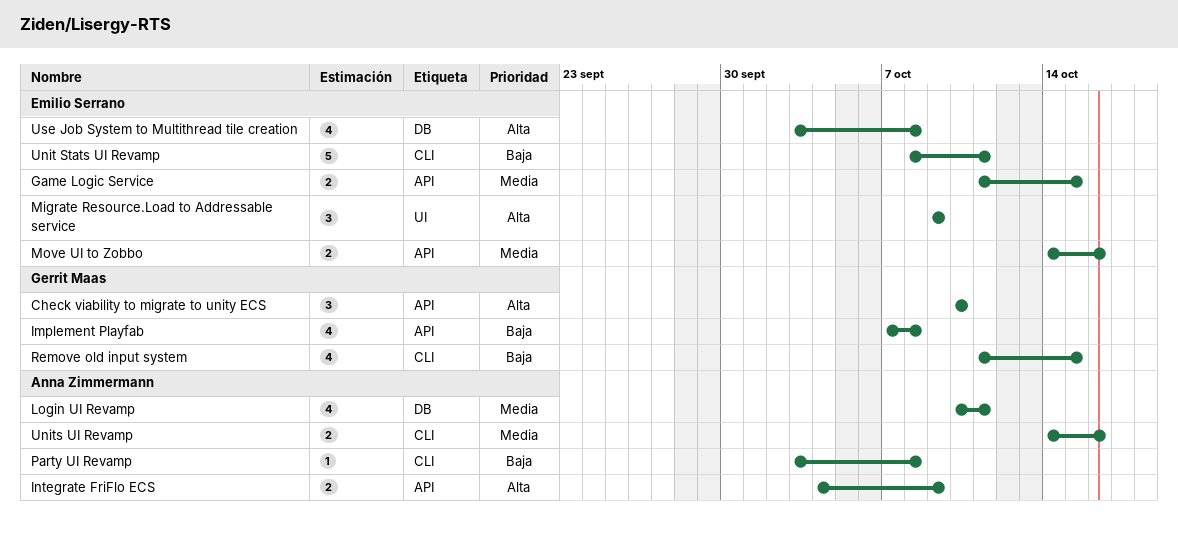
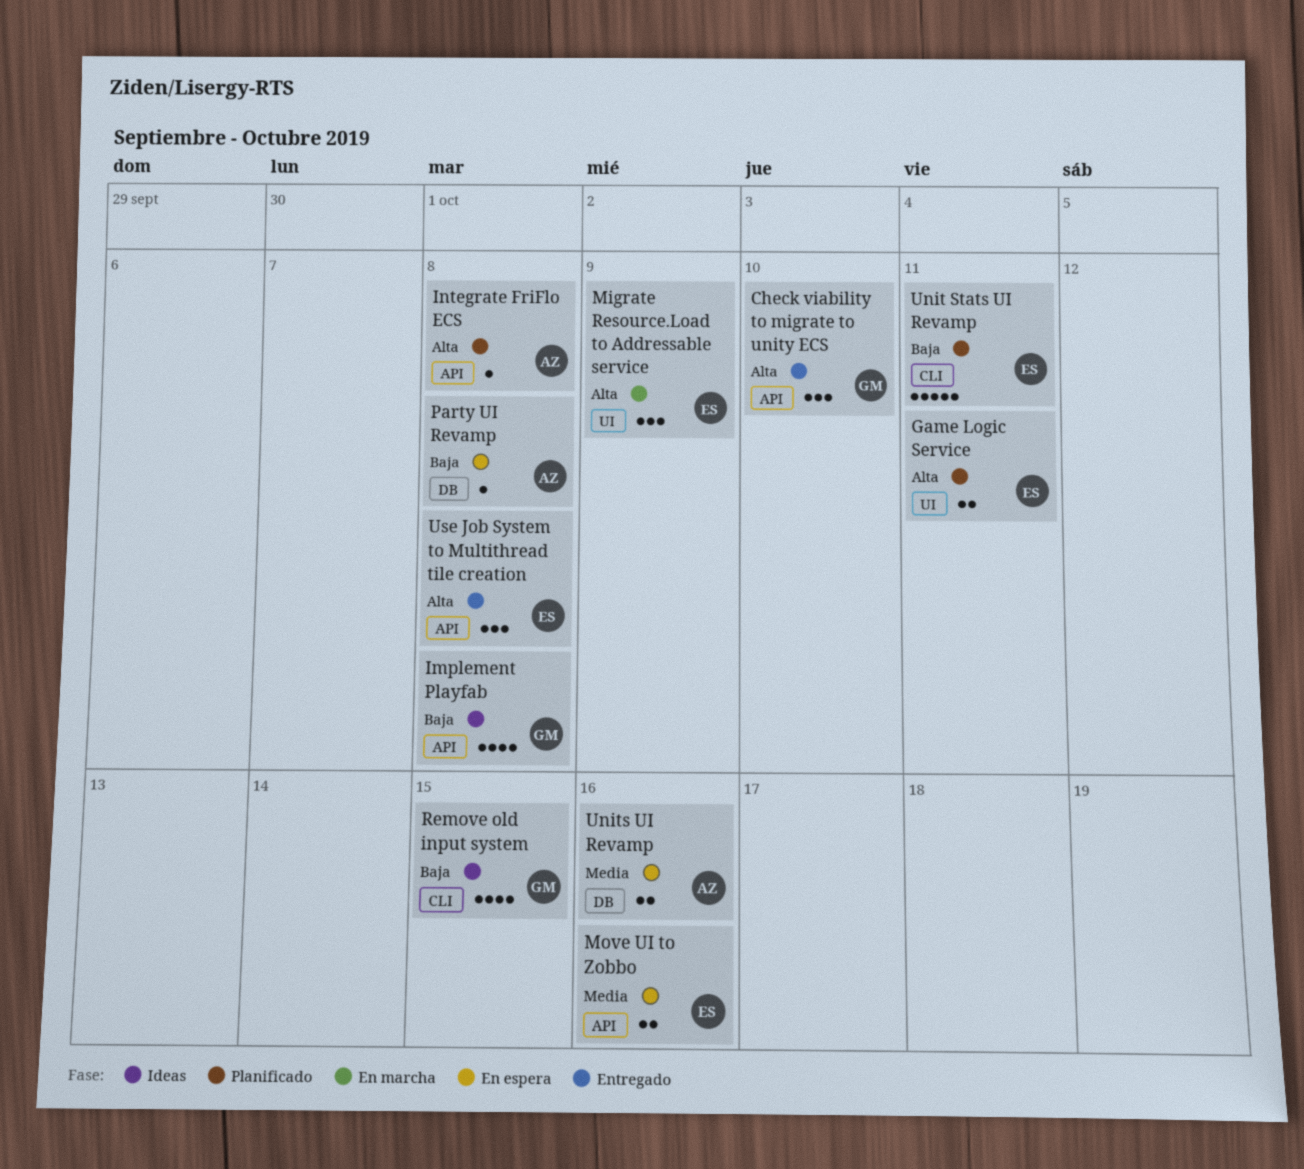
Game Logic Service, priority: Media -> Alta
Game Logic Service, label: API -> UI
Game Logic Service, due: Oct 15 -> Oct 11
Integrate FriFlo ECS, estimate: 2 -> 1
Integrate FriFlo ECS, due: Oct 9 -> Oct 8
Login UI Revamp: present -> none
Party UI Revamp, label: CLI -> DB
Units UI Revamp, label: CLI -> DB
Use Job System to Multithread tile creation, label: DB -> API
Use Job System to Multithread tile creation, estimate: 4 -> 3

